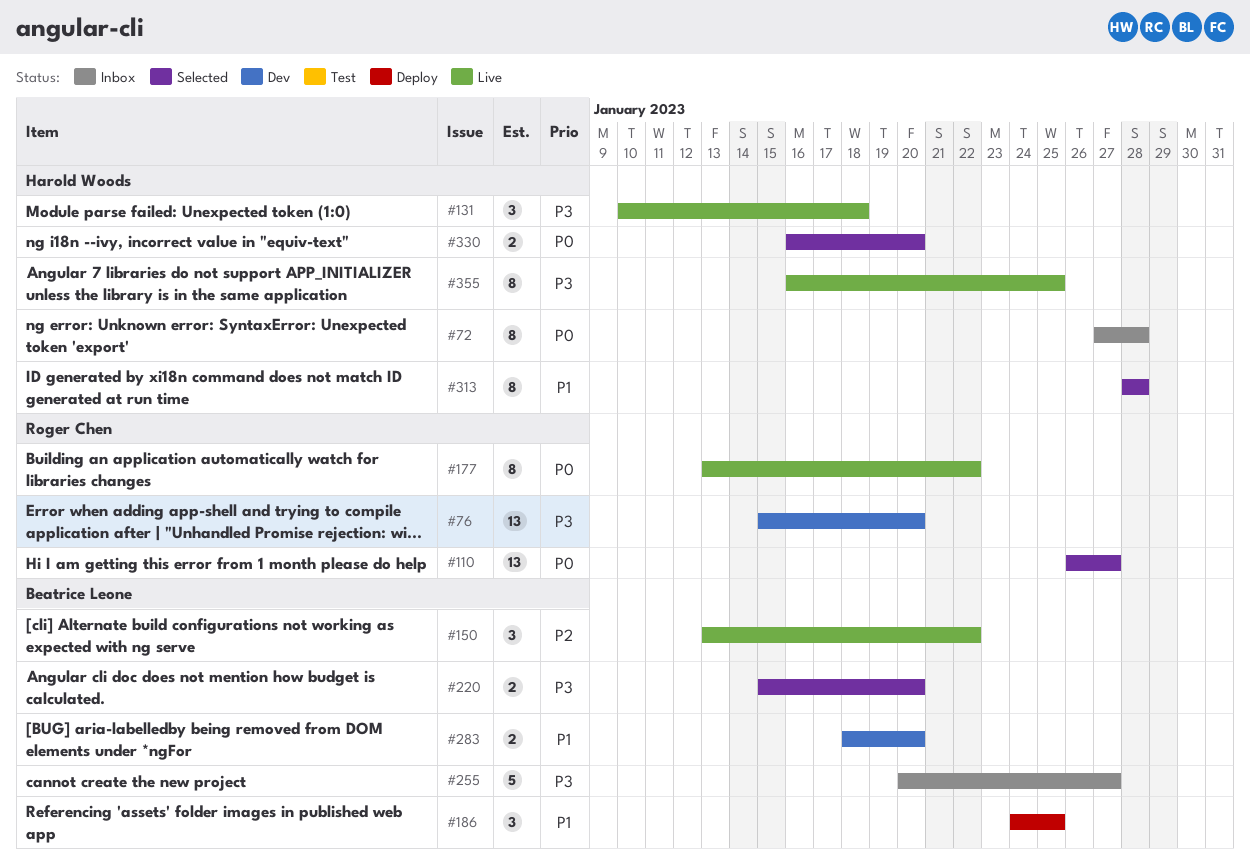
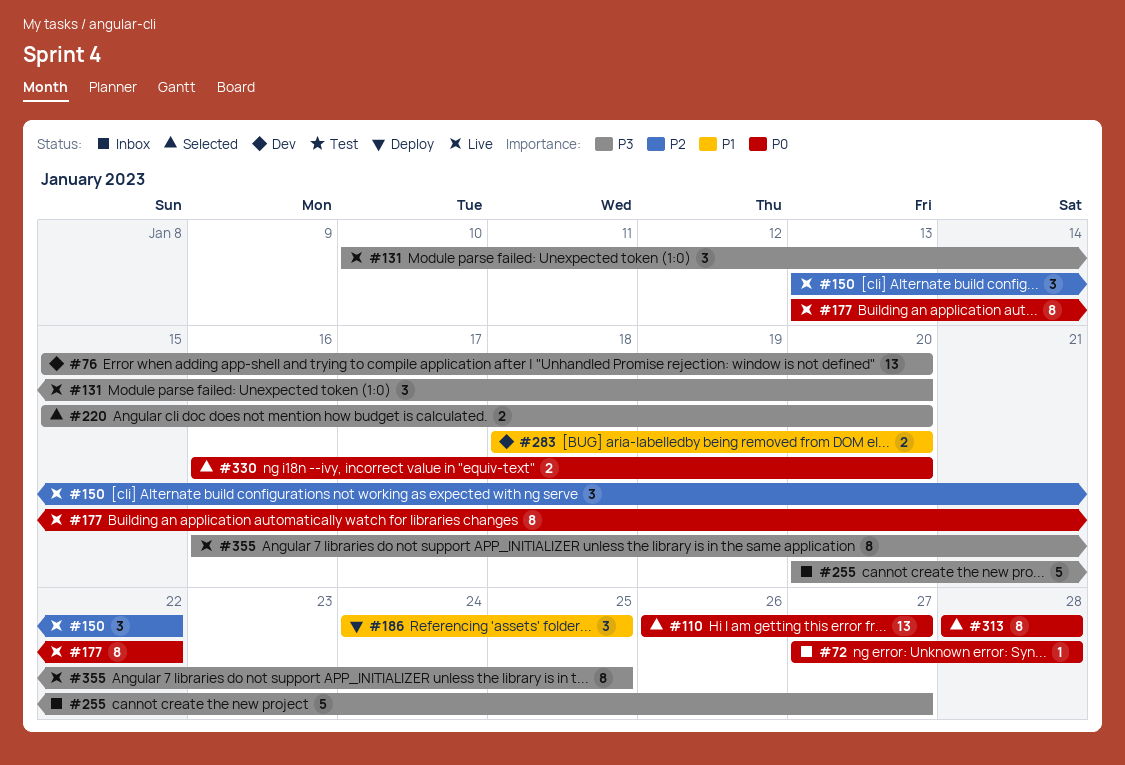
#72, estimate: 8 -> 1
#131, due: Jan 18 -> Jan 20
#313, priority: P1 -> P0

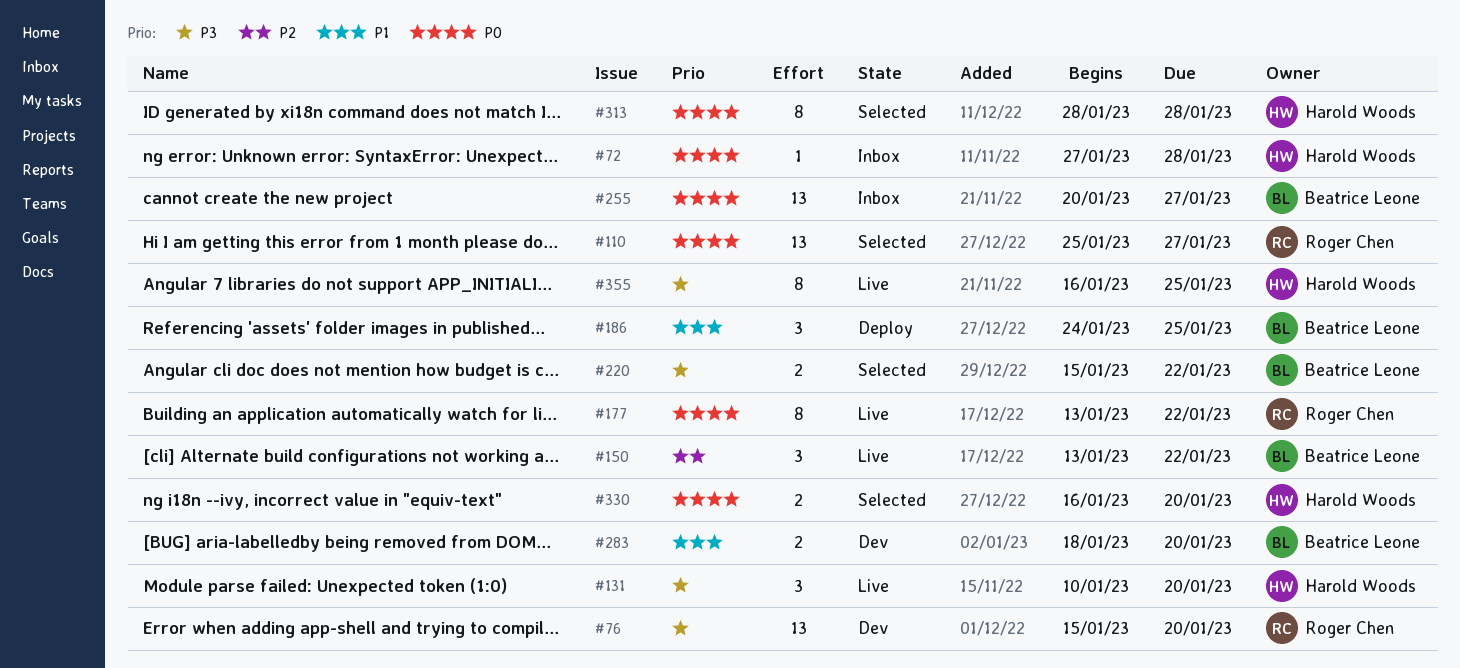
#110, start: Jan 26 -> Jan 25
#220, due: Jan 20 -> Jan 22
#255, priority: P3 -> P0
#255, estimate: 5 -> 13

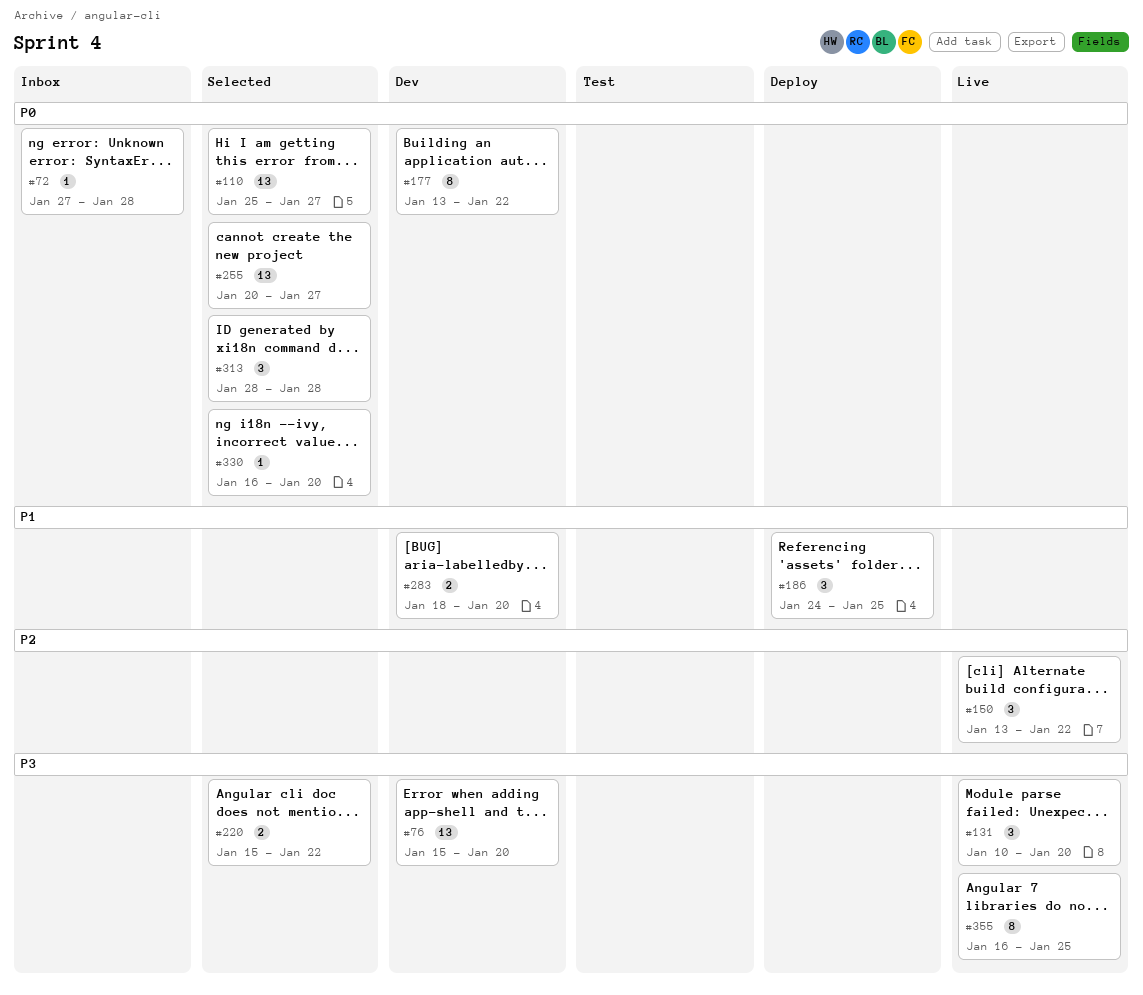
#177, status: Live -> Dev
#255, status: Inbox -> Selected
#313, estimate: 8 -> 3
#330, estimate: 2 -> 1

